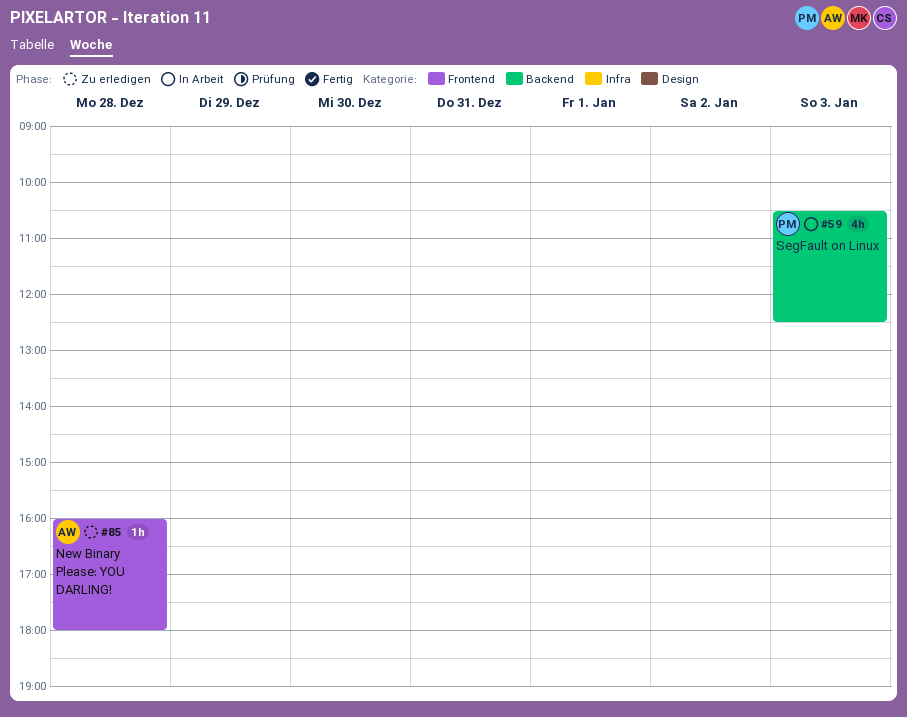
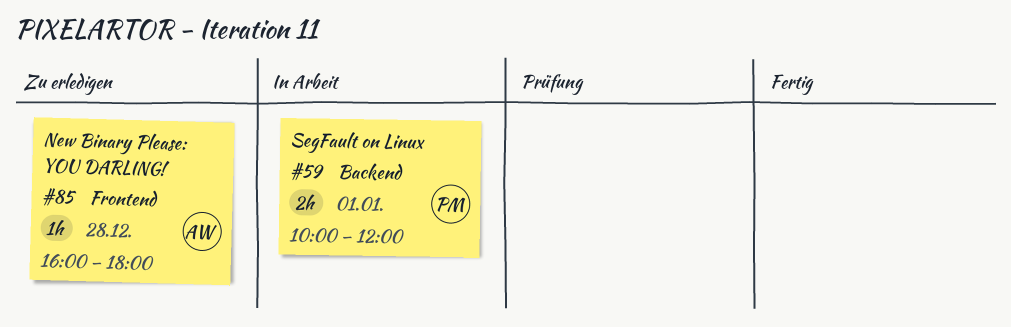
#59, estimate: 4h -> 2h
#59, day: Jan 3 -> Jan 1
#59, begins: 10:30 -> 10:00
#59, ends: 12:30 -> 12:00

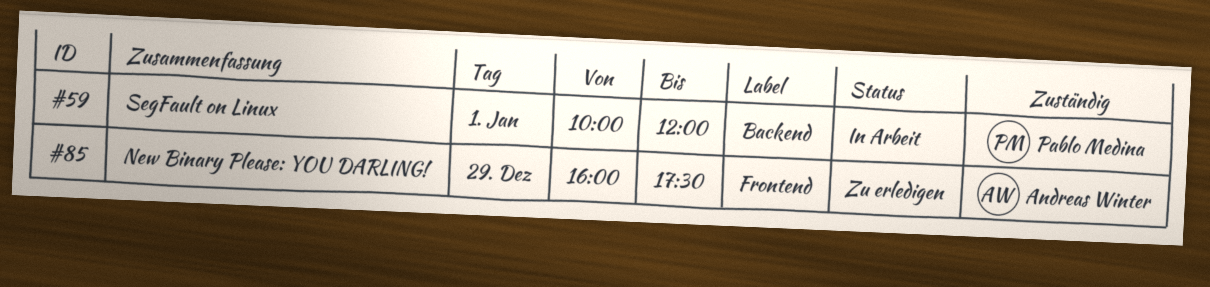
#85, day: Dec 28 -> Dec 29
#85, ends: 18:00 -> 17:30

